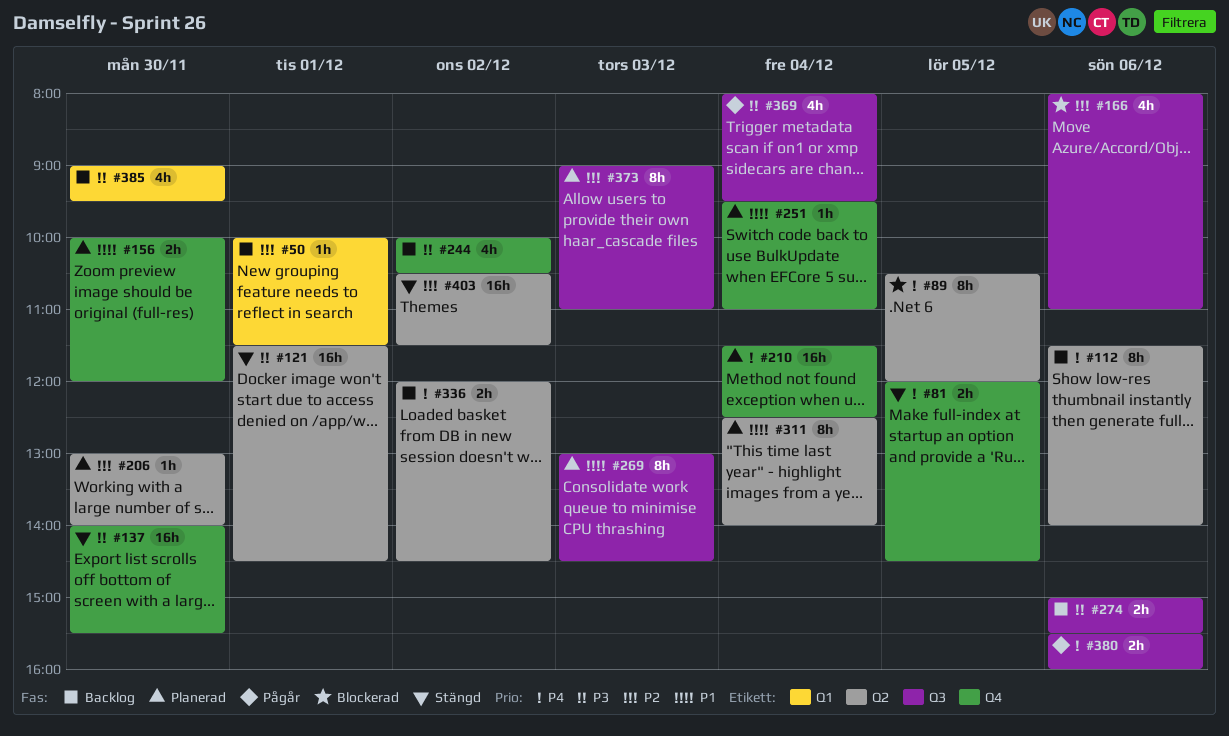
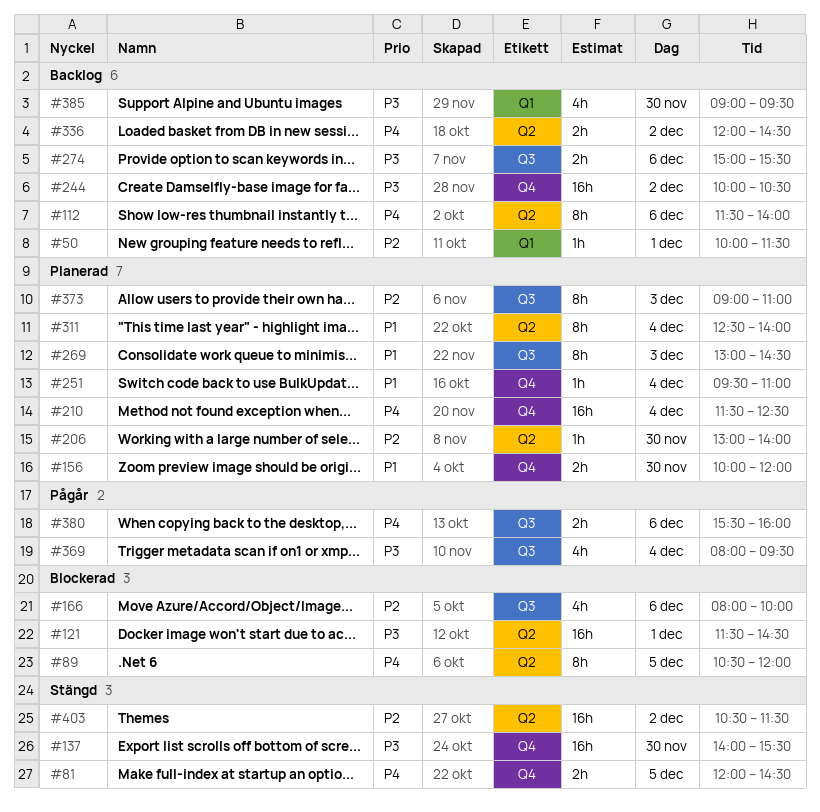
#121, status: Stängd -> Blockerad
#166, ends: 11:00 -> 10:00
#244, estimate: 4h -> 16h

